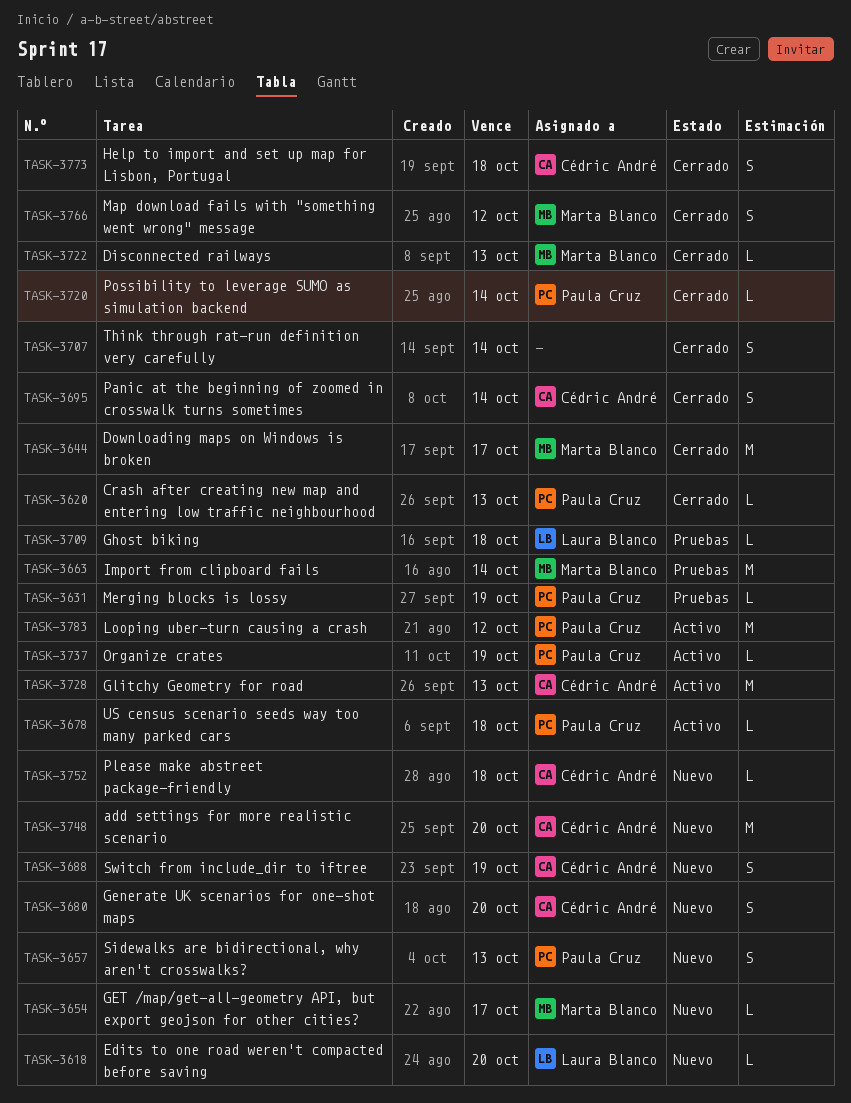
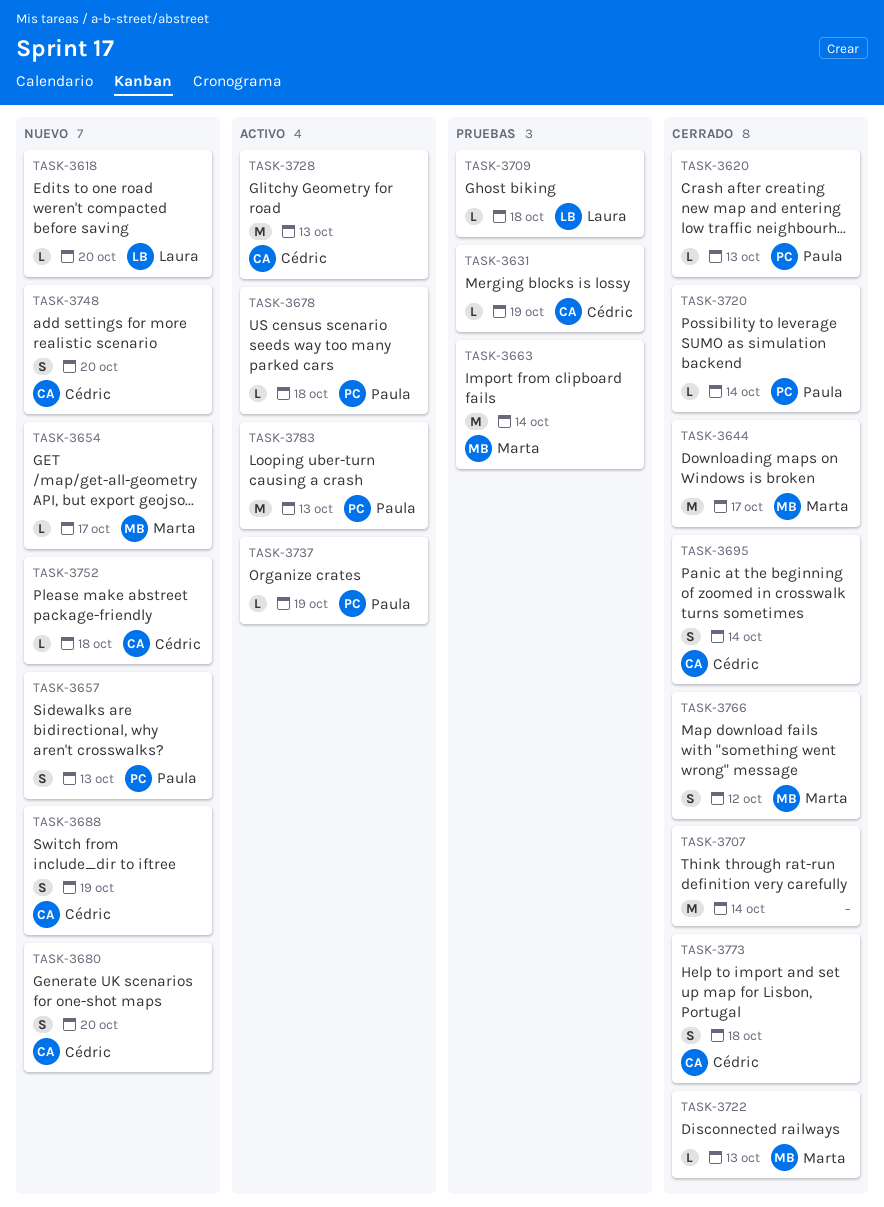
TASK-3631, owner: Paula Cruz -> Cédric André
TASK-3707, estimate: S -> M
TASK-3748, estimate: M -> S
TASK-3783, due: Oct 12 -> Oct 13

